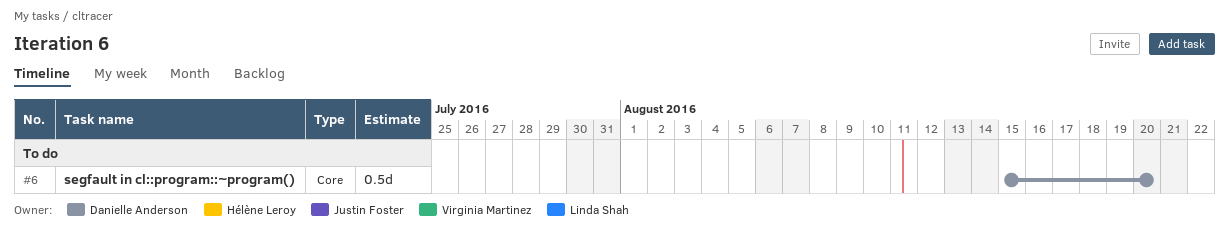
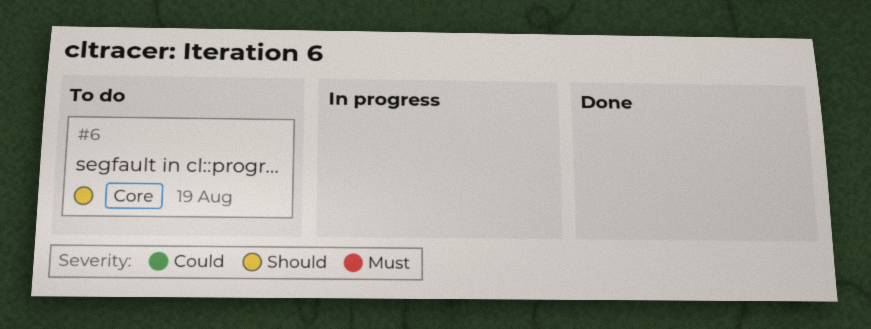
#6, due: Aug 20 -> Aug 19

